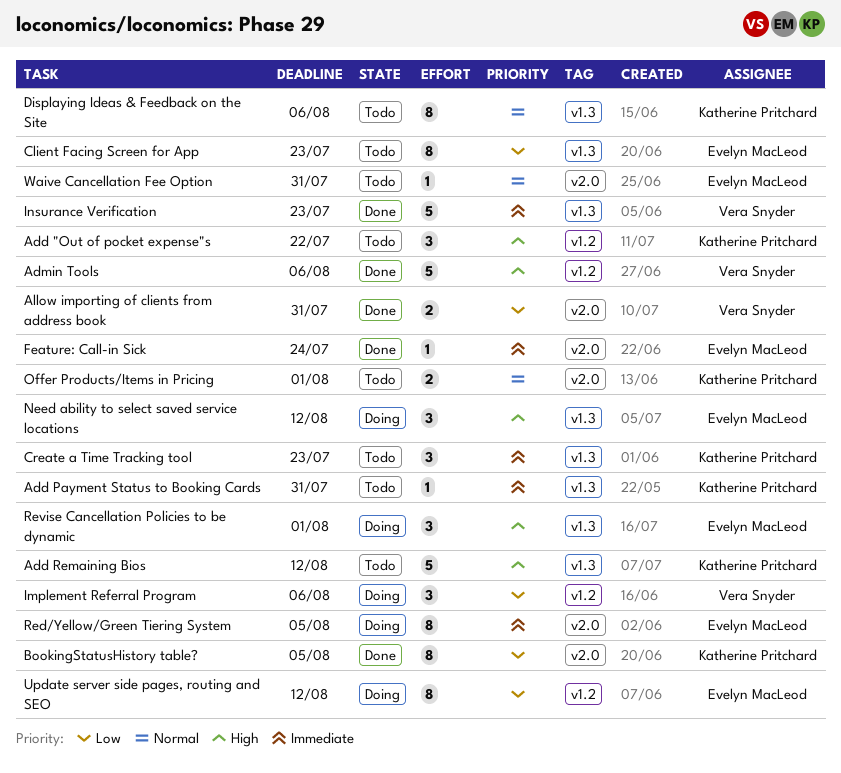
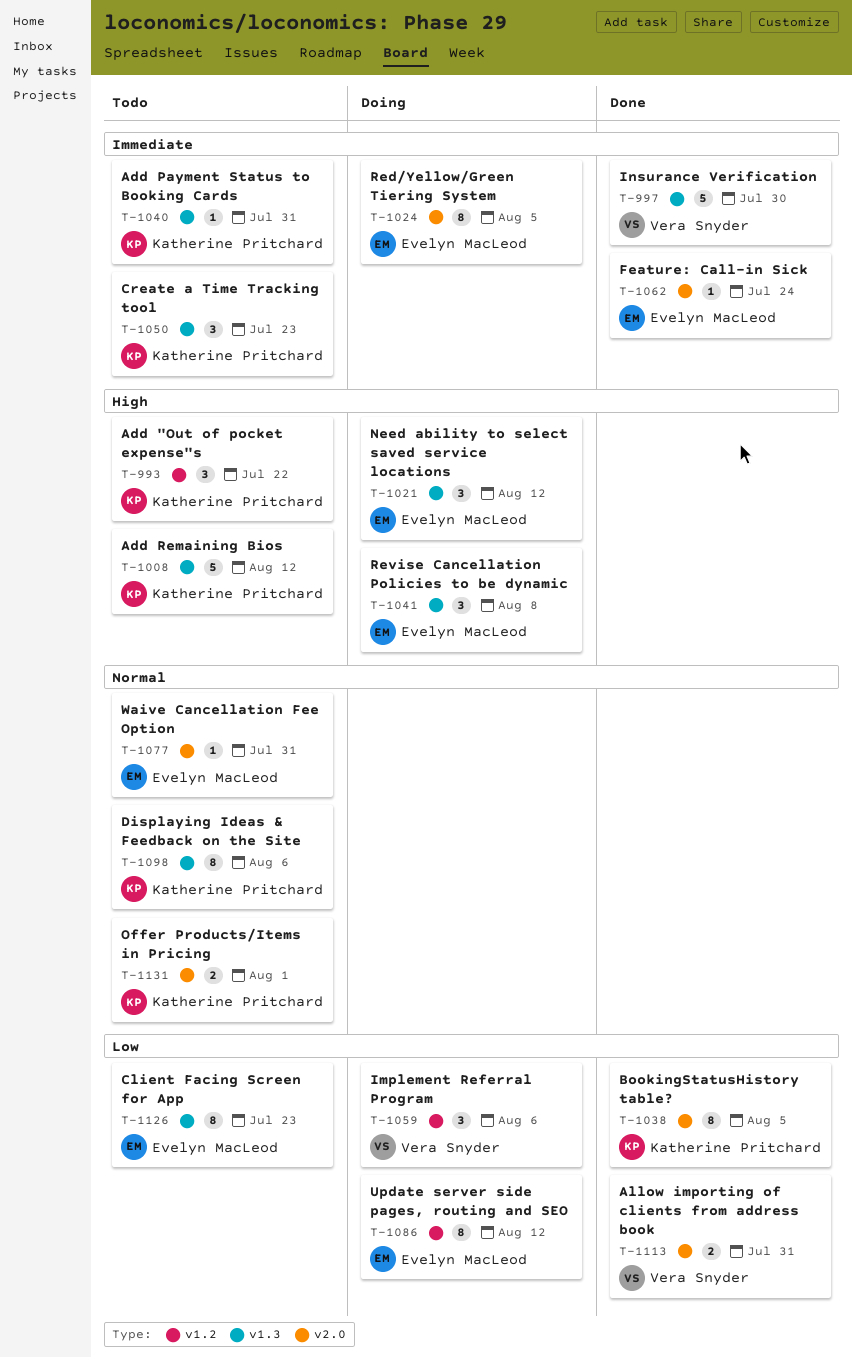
Admin Tools: present -> none
Insurance Verification, due: Jul 23 -> Jul 30
Revise Cancellation Policies to be dynamic, due: Aug 1 -> Aug 8

